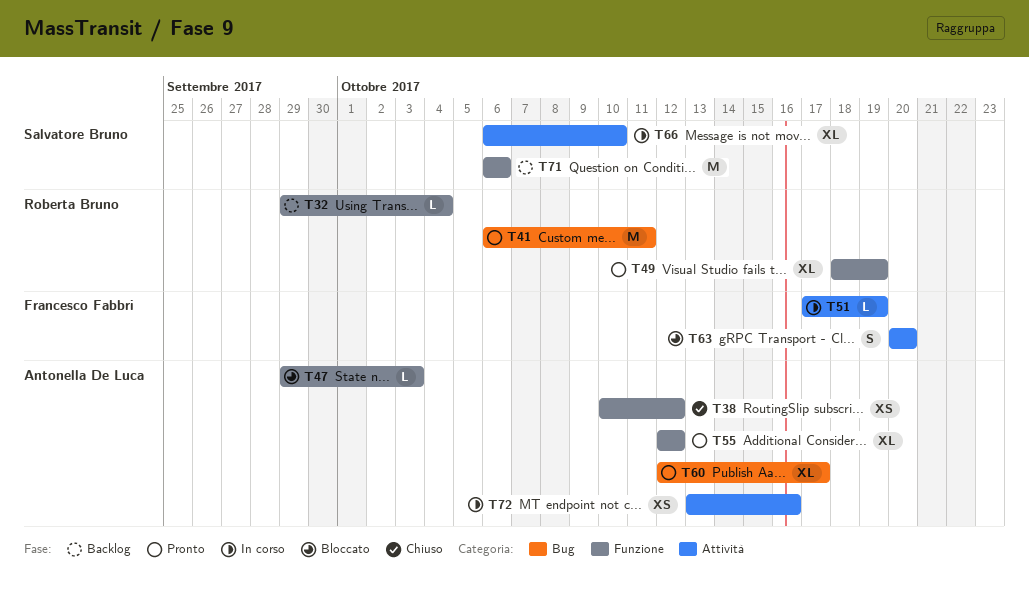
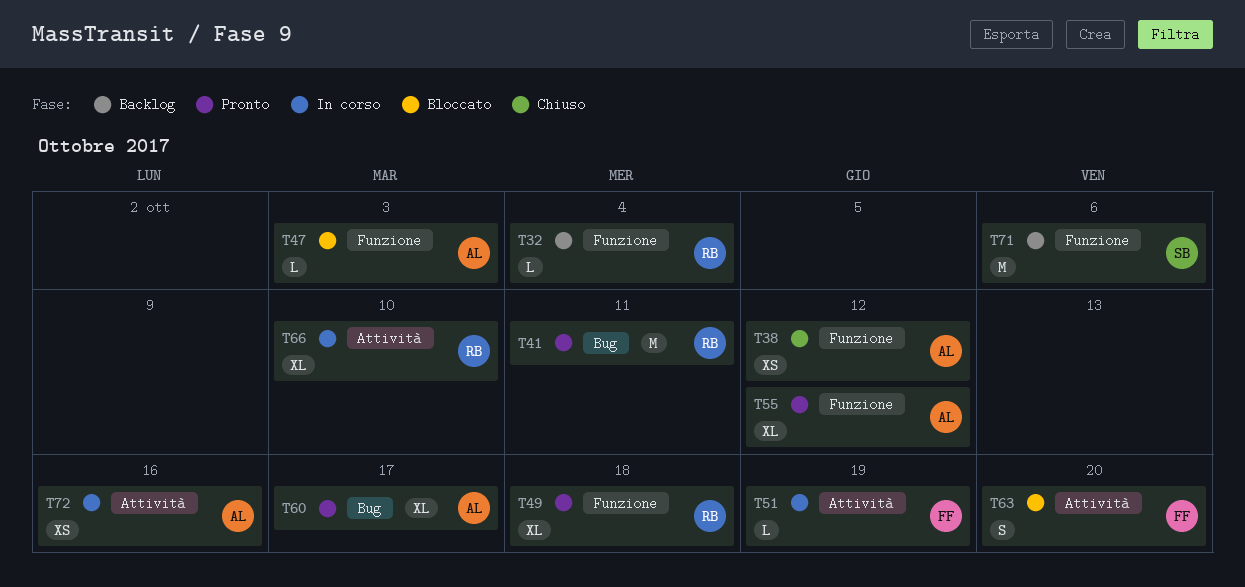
T49, due: Oct 19 -> Oct 18
T66, owner: Salvatore Bruno -> Roberta Bruno

